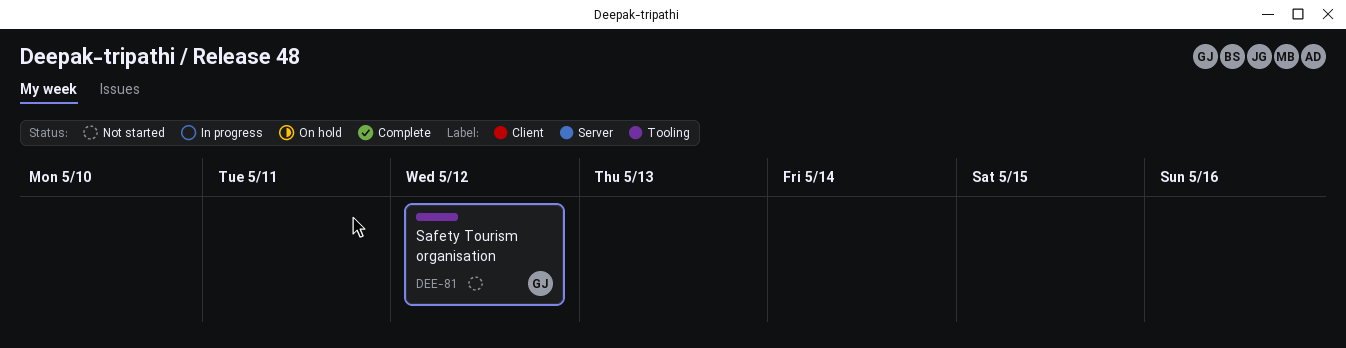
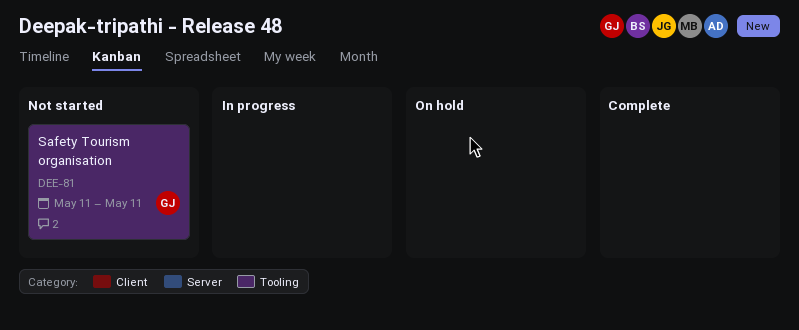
DEE-81, due: May 12 -> May 11

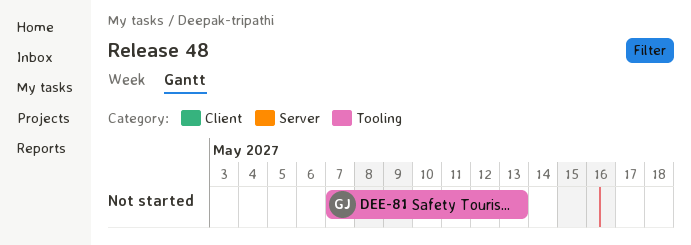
DEE-81, start: May 11 -> May 7
DEE-81, due: May 11 -> May 13

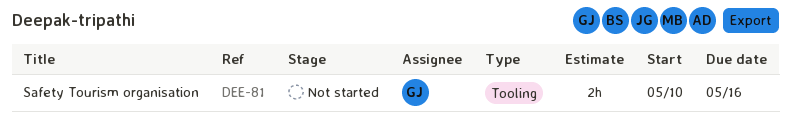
DEE-81, start: May 7 -> May 10
DEE-81, due: May 13 -> May 16

